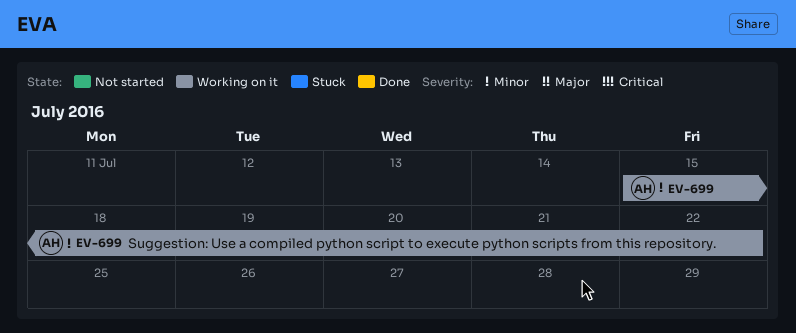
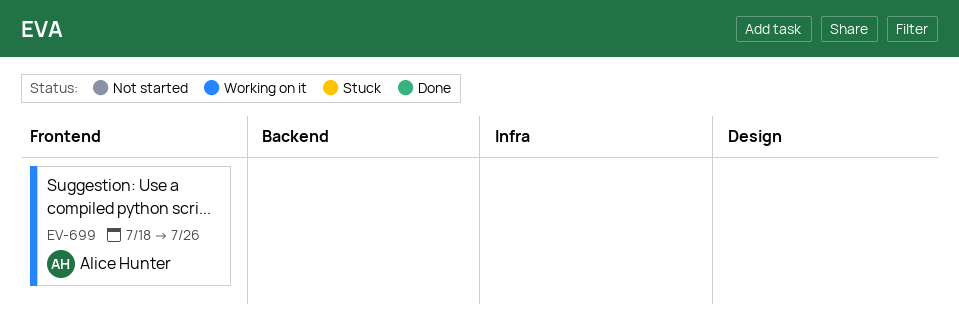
EV-699, start: Jul 15 -> Jul 18
EV-699, due: Jul 22 -> Jul 26

